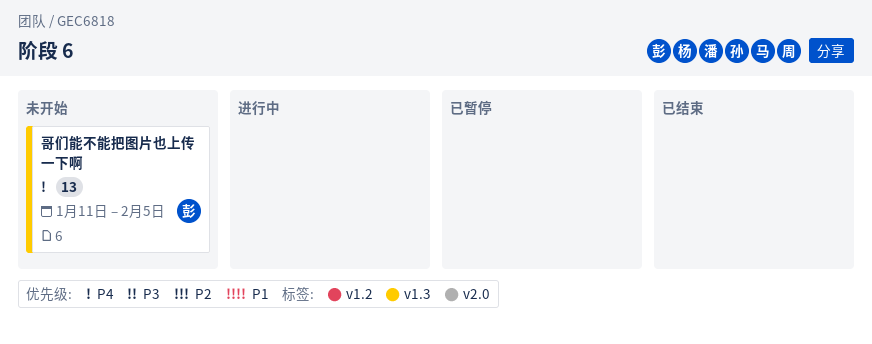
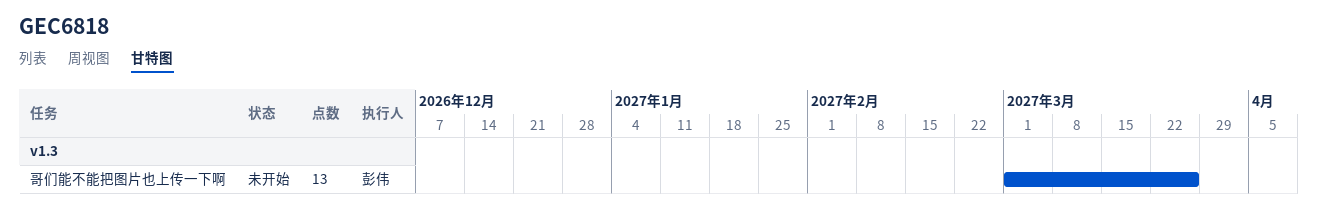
哥们能不能把图片也上传一下啊, start: Jan 11 -> Mar 1
哥们能不能把图片也上传一下啊, due: Feb 5 -> Mar 26

